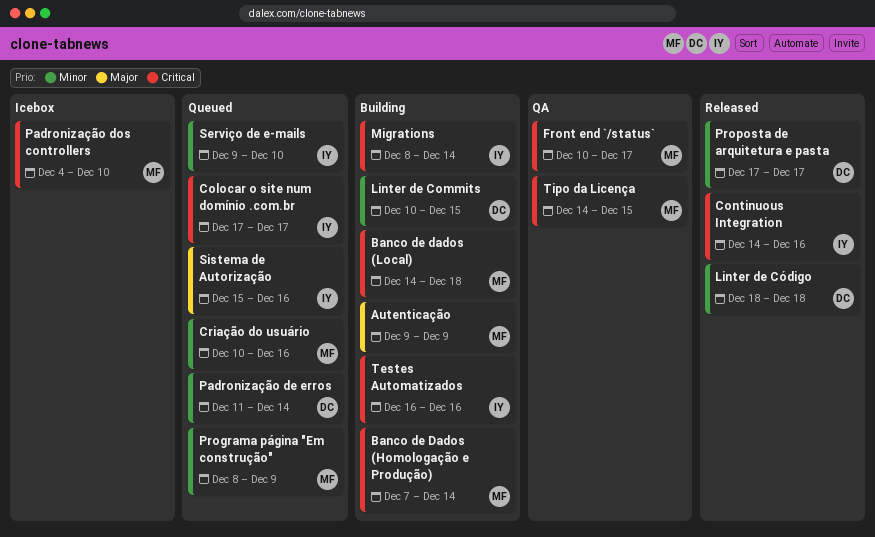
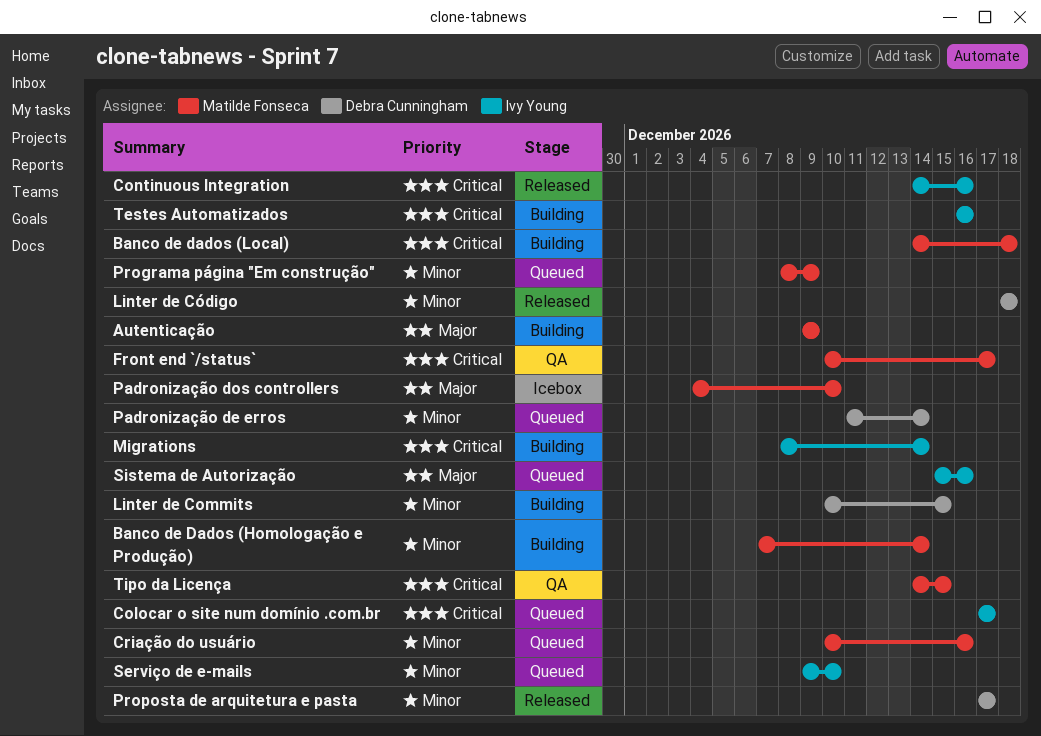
Banco de Dados (Homologação e Produção), priority: Critical -> Minor
Padronização dos controllers, priority: Critical -> Major

